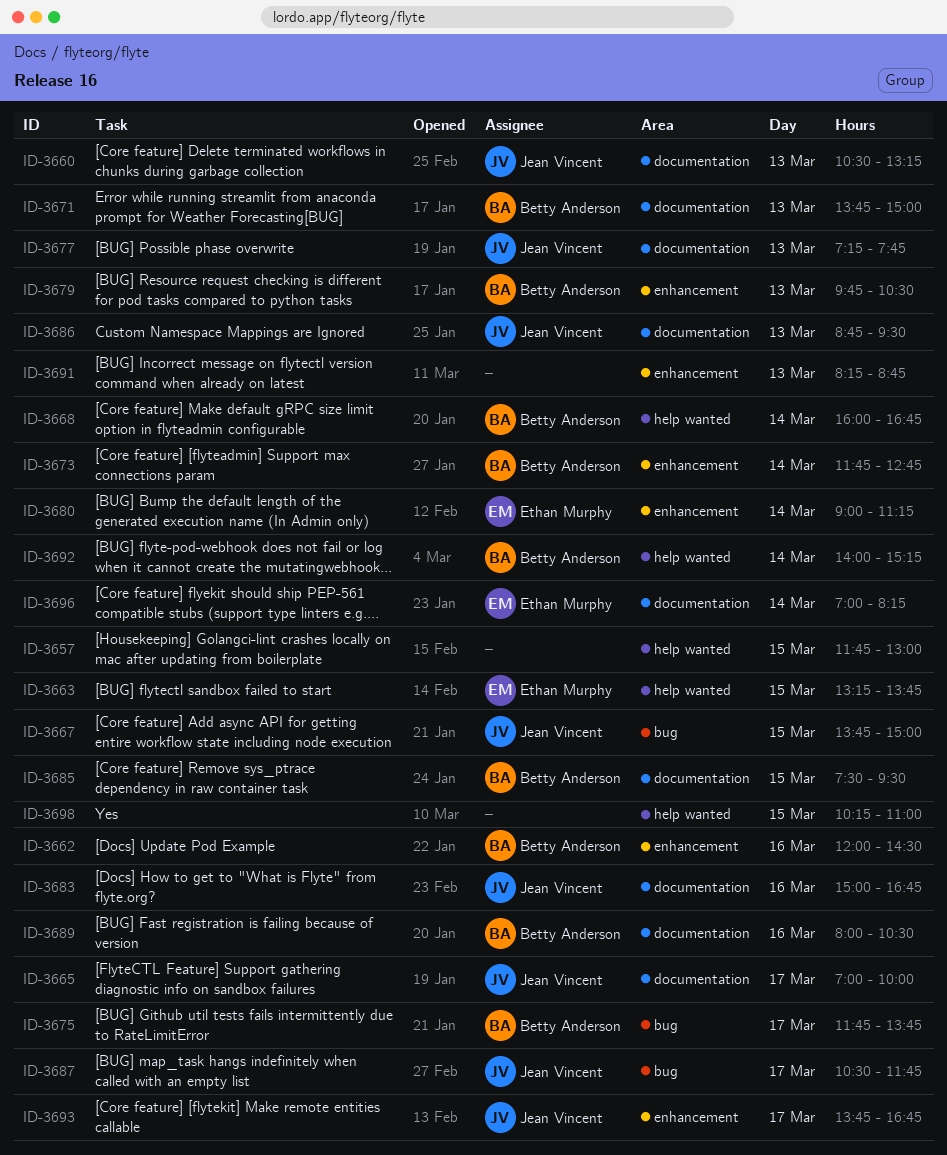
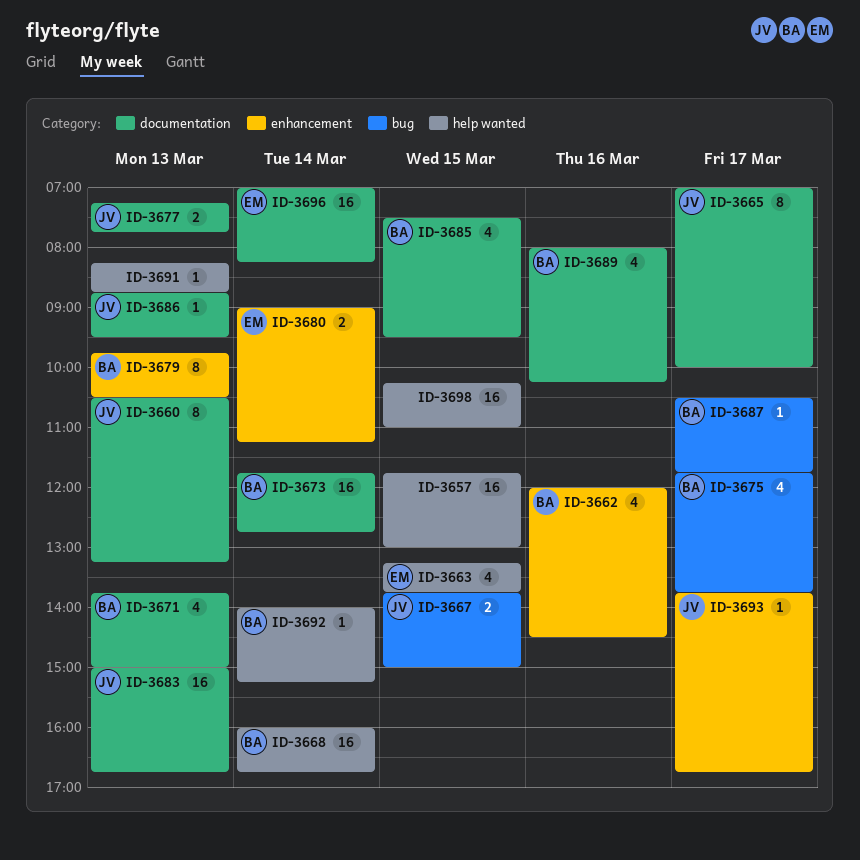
ID-3673, label: enhancement -> documentation
ID-3683, day: Mar 16 -> Mar 13
ID-3687, owner: Jean Vincent -> Betty Anderson
ID-3689, ends: 10:30 -> 10:15
ID-3691, label: enhancement -> help wanted

